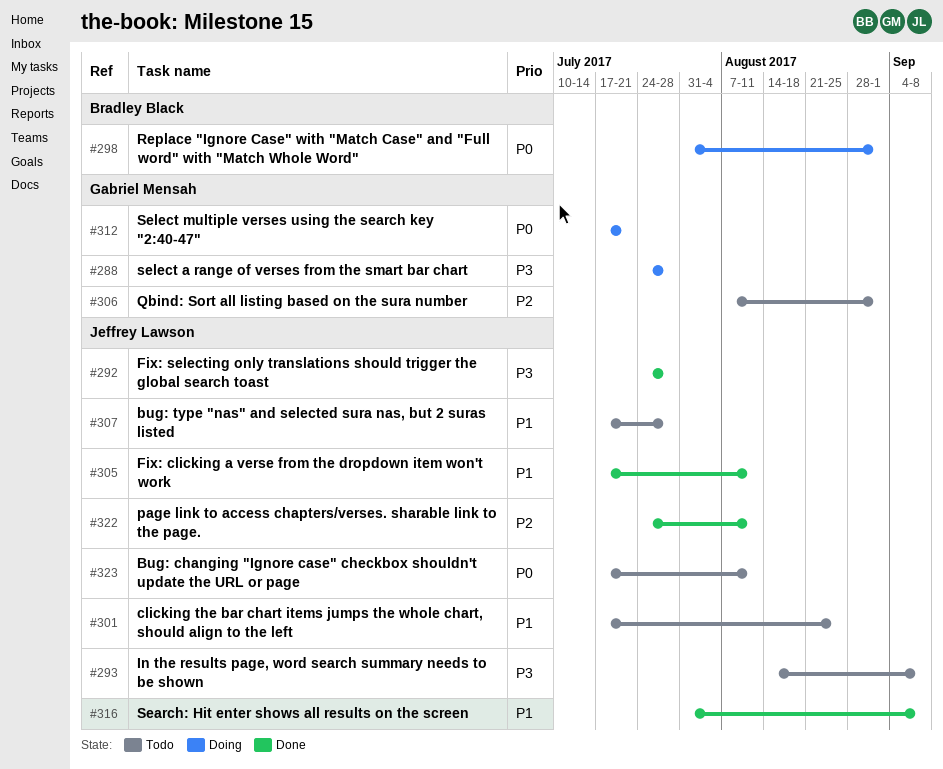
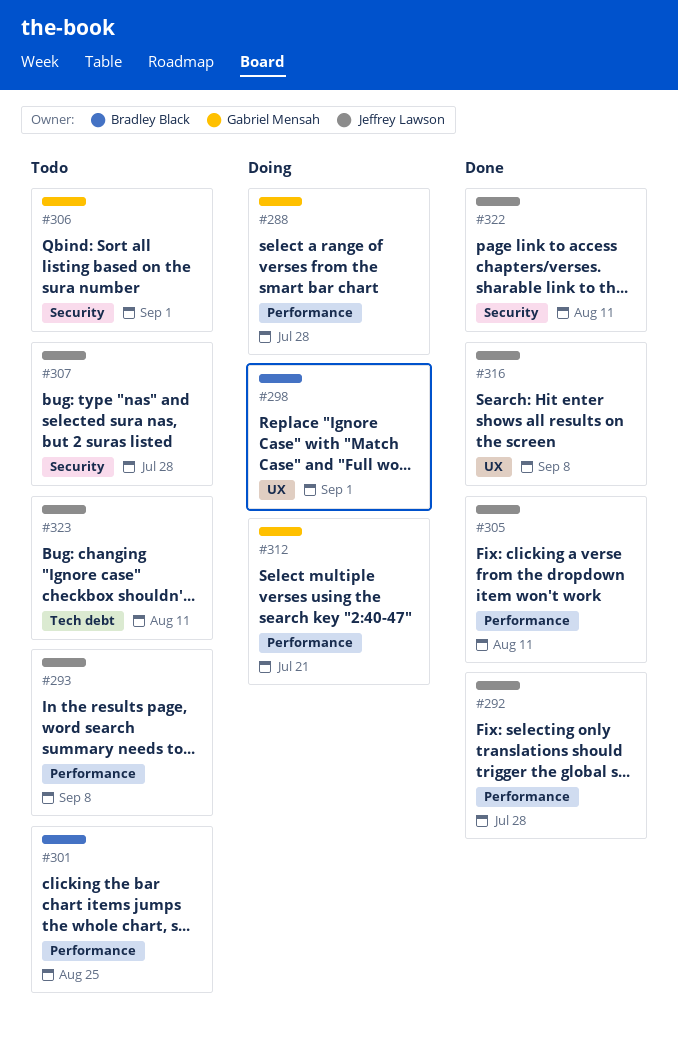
#301, owner: Jeffrey Lawson -> Bradley Black

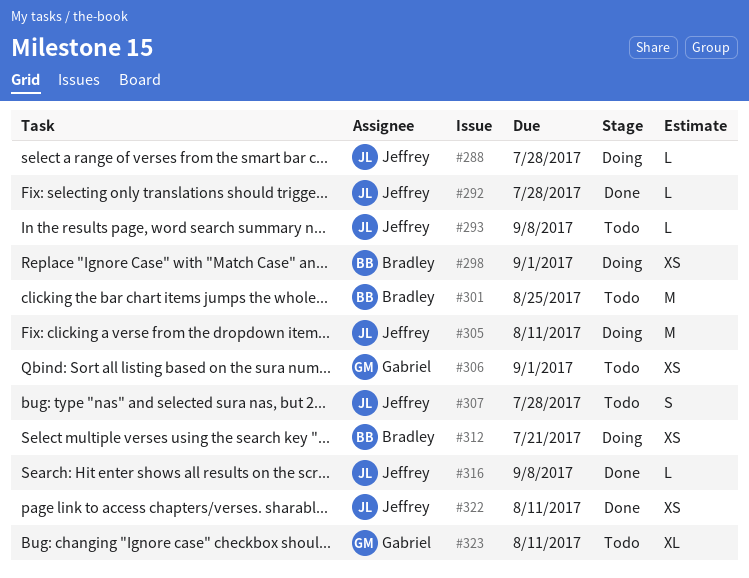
#288, owner: Gabriel Mensah -> Jeffrey Lawson
#305, status: Done -> Doing
#312, owner: Gabriel Mensah -> Bradley Black
#323, owner: Jeffrey Lawson -> Gabriel Mensah

